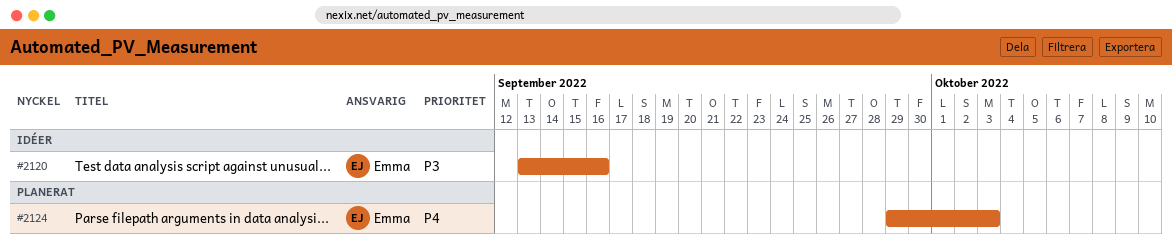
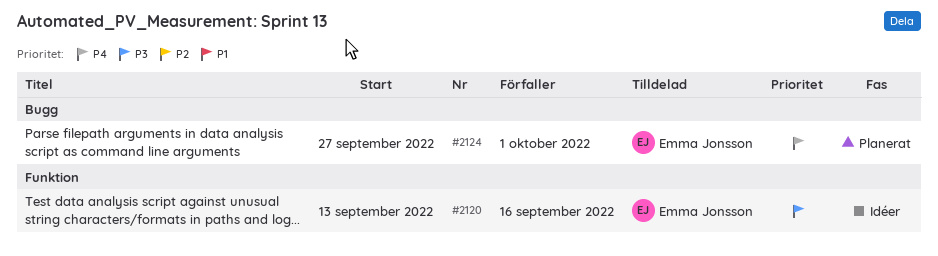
#2124, start: Sep 29 -> Sep 27
#2124, due: Oct 3 -> Oct 1

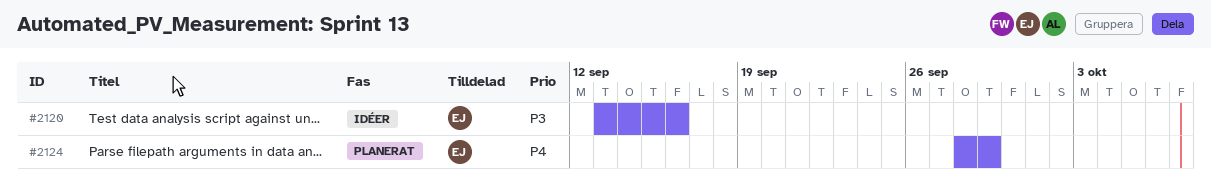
#2124, start: Sep 27 -> Sep 28
#2124, due: Oct 1 -> Sep 29

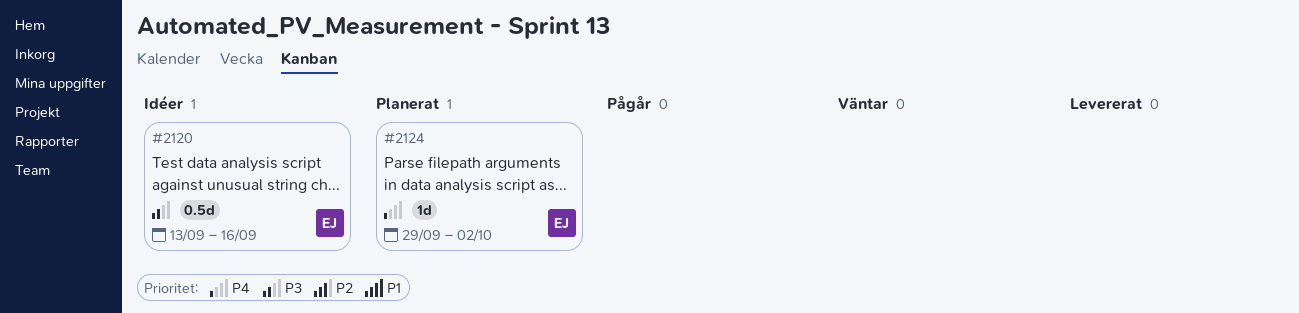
#2124, start: Sep 28 -> Sep 29
#2124, due: Sep 29 -> Oct 2

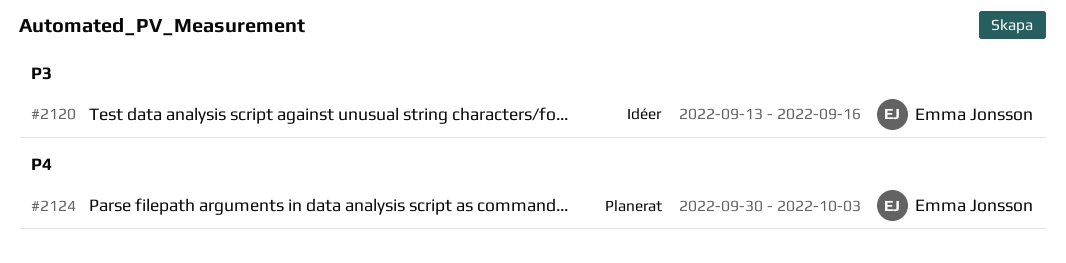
#2124, start: Sep 29 -> Sep 30
#2124, due: Oct 2 -> Oct 3

